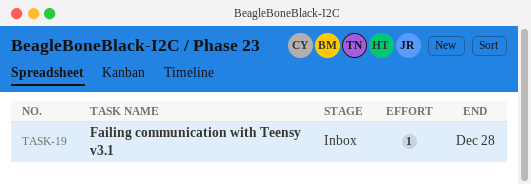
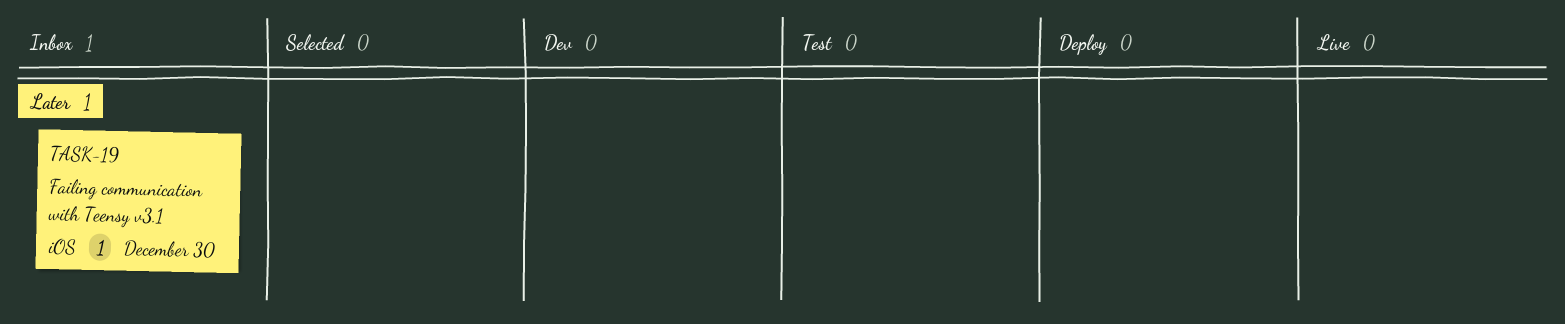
TASK-19, due: Dec 28 -> Dec 30

